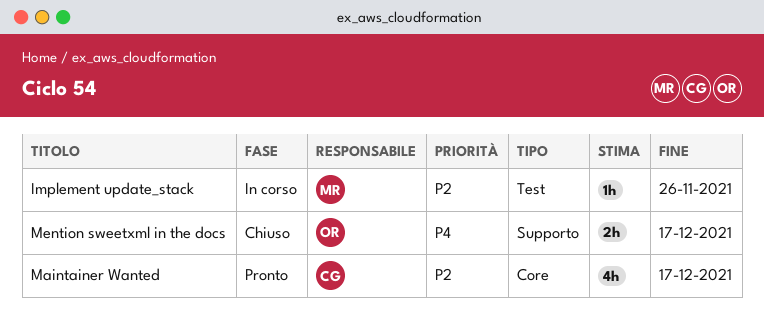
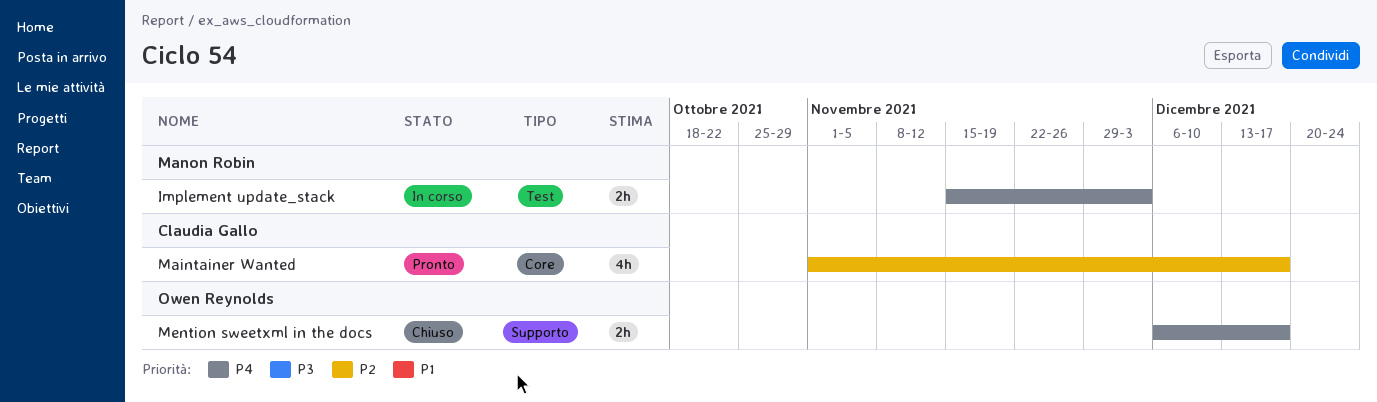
Implement update_stack, priority: P2 -> P4
Implement update_stack, estimate: 1h -> 2h
Implement update_stack, due: Nov 26 -> Dec 3

